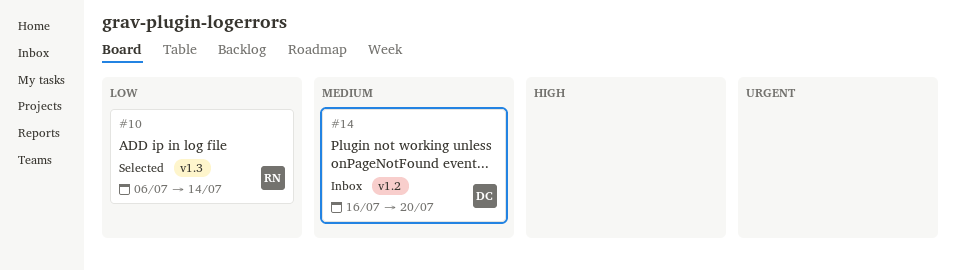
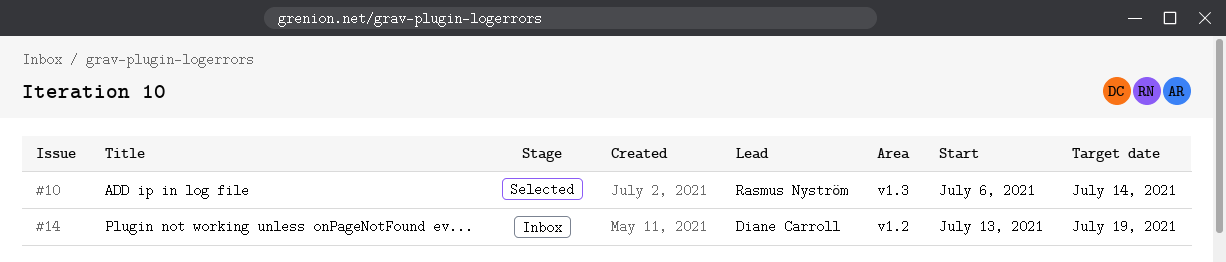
#14, start: Jul 16 -> Jul 13
#14, due: Jul 20 -> Jul 19

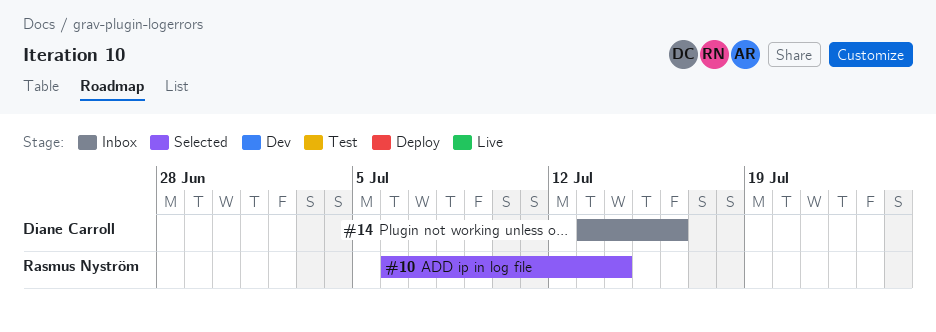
#14, due: Jul 19 -> Jul 16

